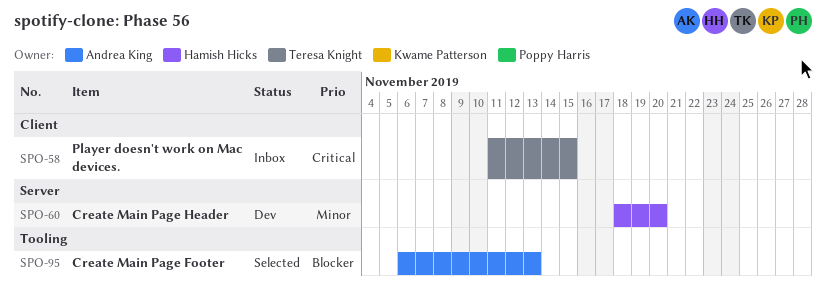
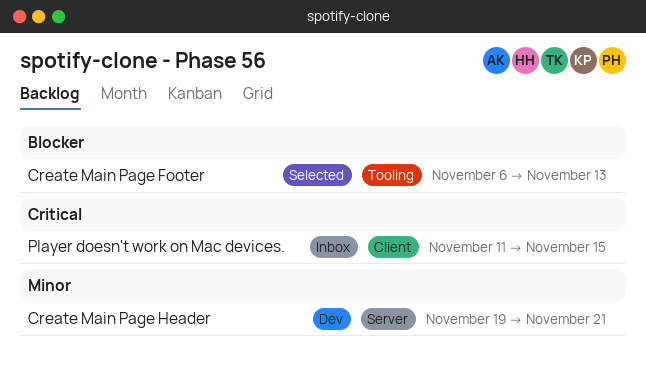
Create Main Page Header, start: Nov 18 -> Nov 19
Create Main Page Header, due: Nov 20 -> Nov 21

